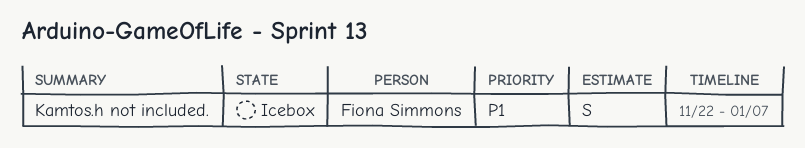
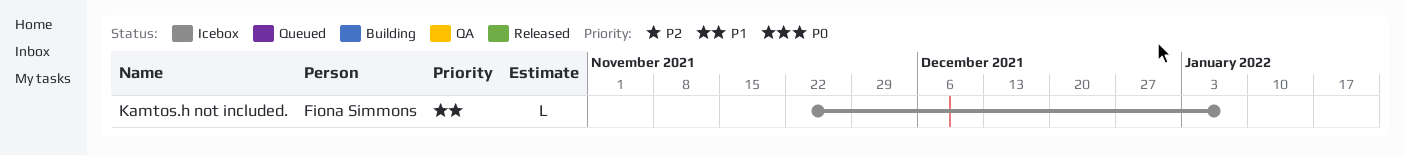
Kamtos.h not included., estimate: S -> L

